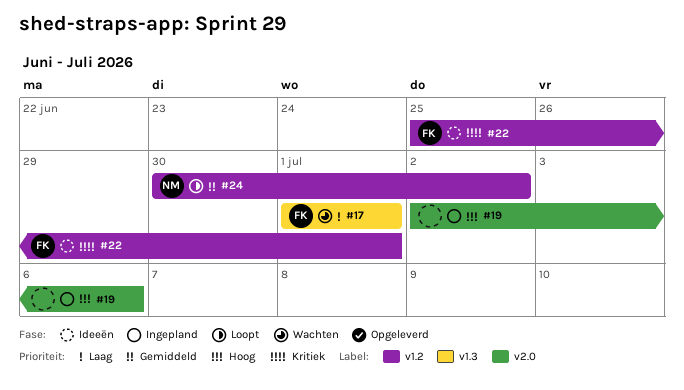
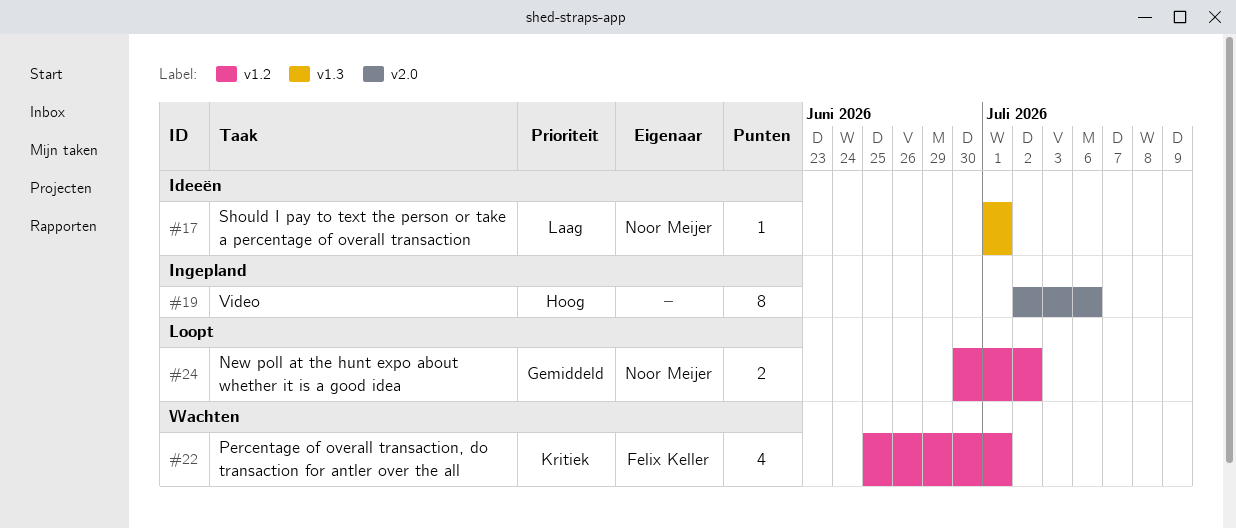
#17, status: Wachten -> Ideeën
#17, owner: Felix Keller -> Noor Meijer
#22, status: Ideeën -> Wachten

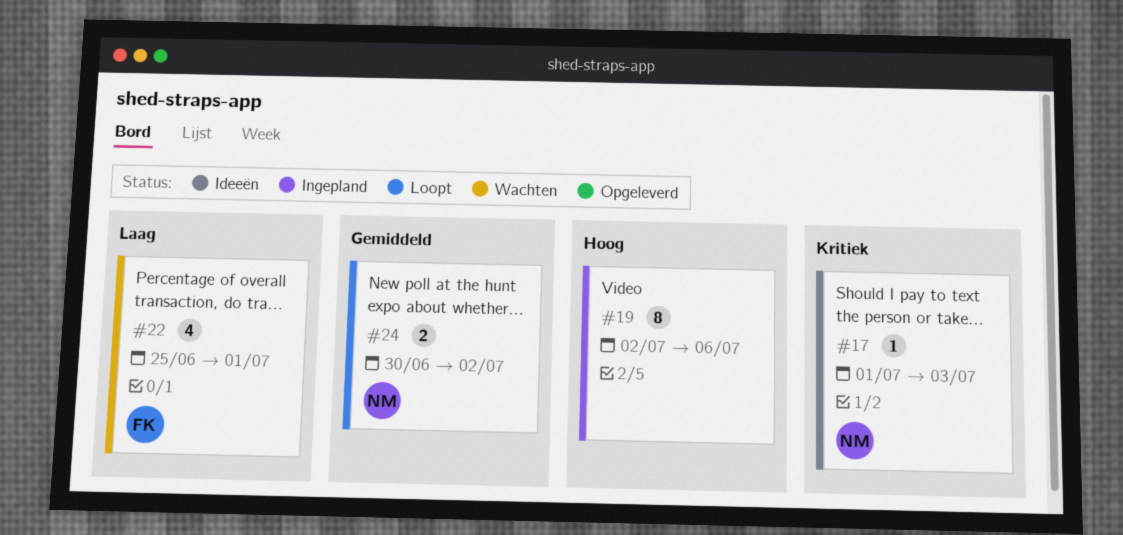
#17, priority: Laag -> Kritiek
#17, due: Jul 1 -> Jul 3
#22, priority: Kritiek -> Laag

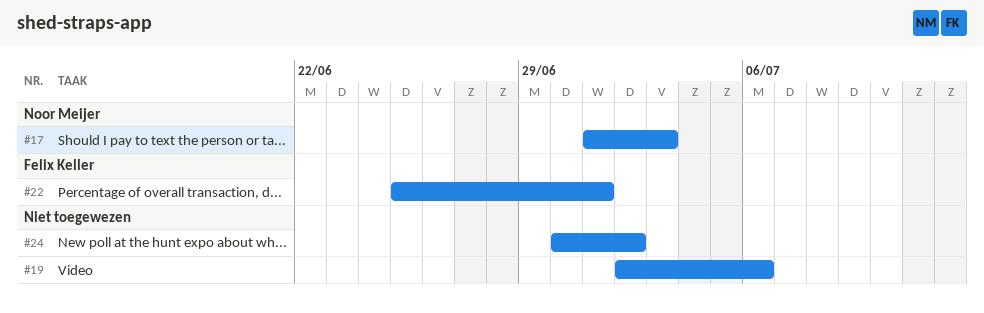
#24, owner: Noor Meijer -> none

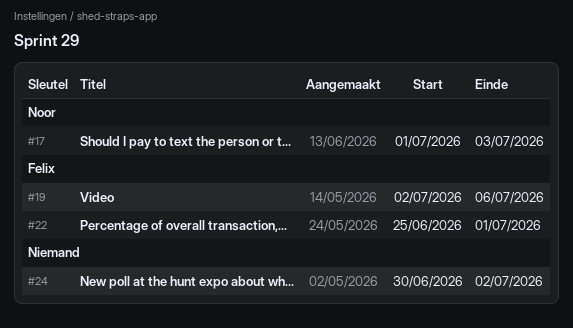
#19, owner: none -> Felix Keller

